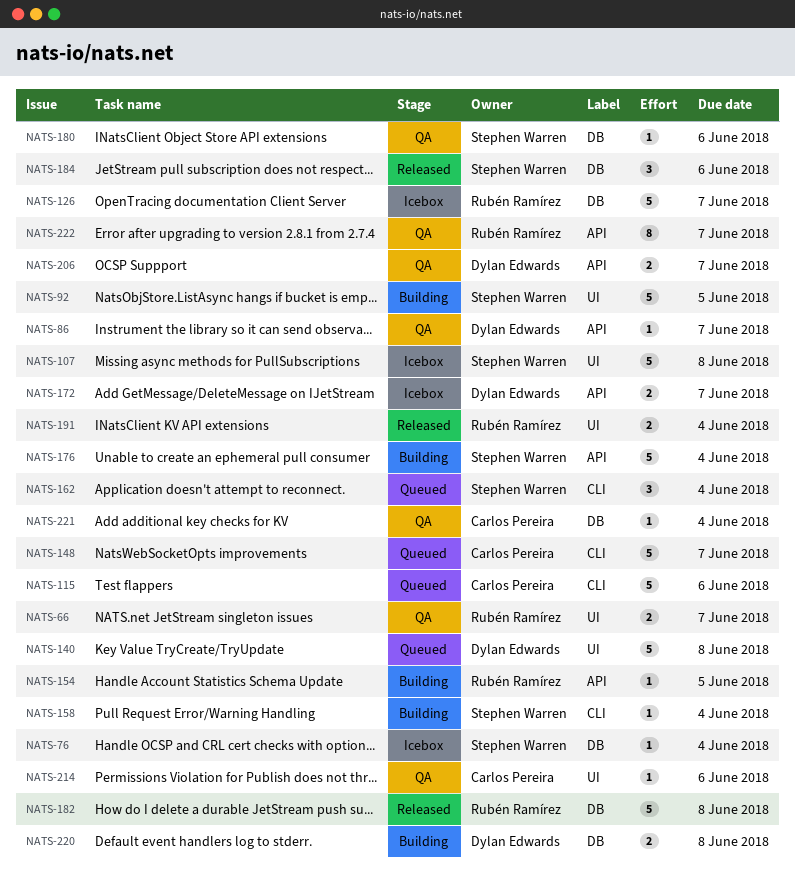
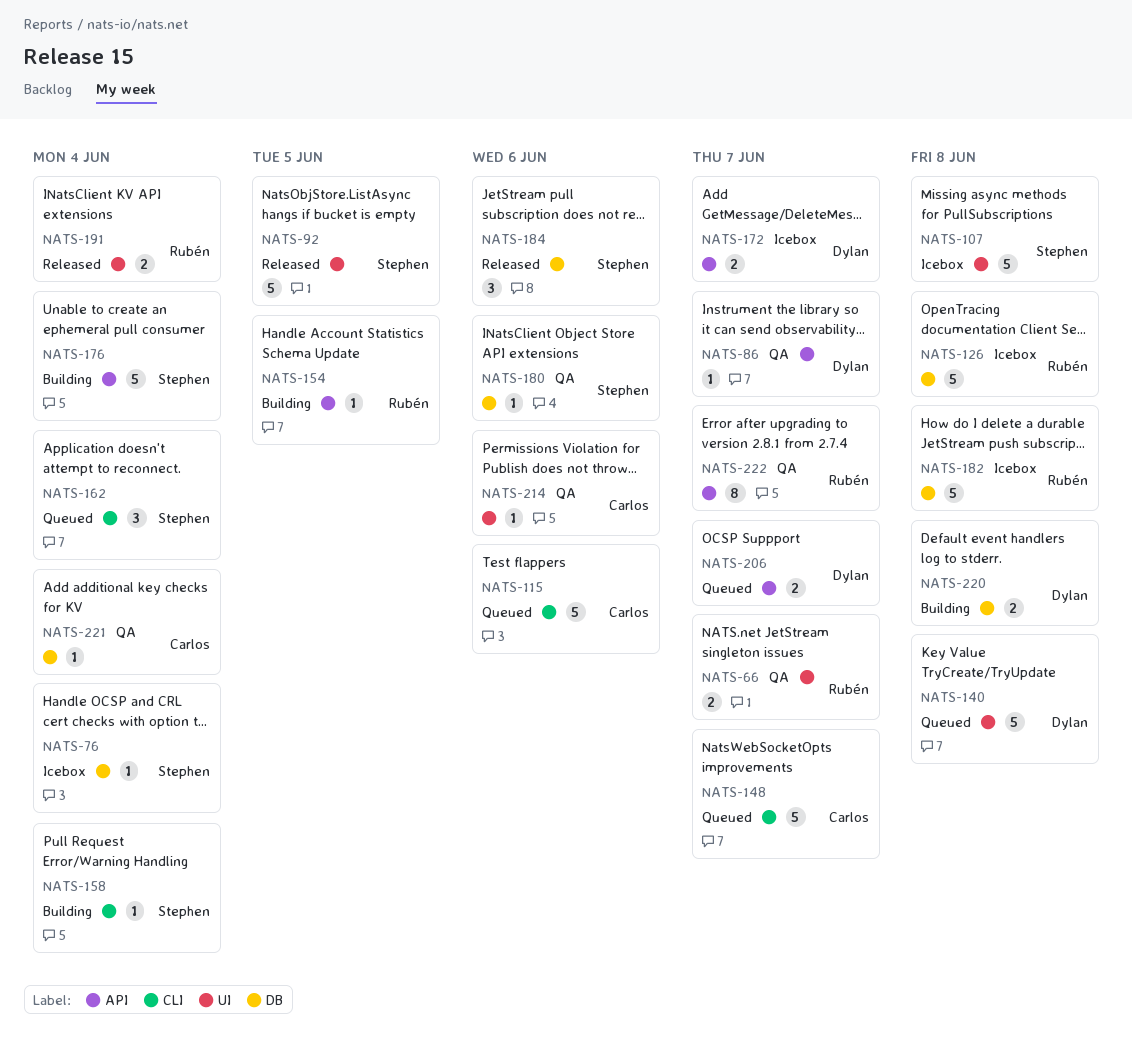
NATS-92, status: Building -> Released
NATS-126, due: Jun 7 -> Jun 8
NATS-182, status: Released -> Icebox
NATS-206, status: QA -> Queued

